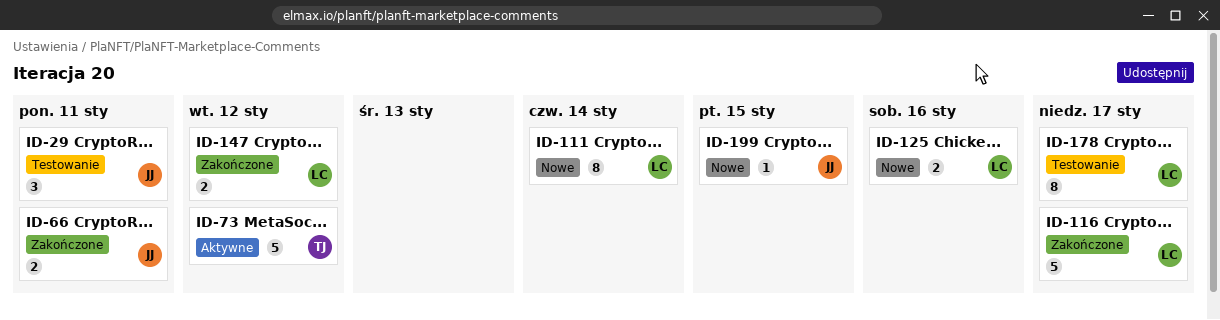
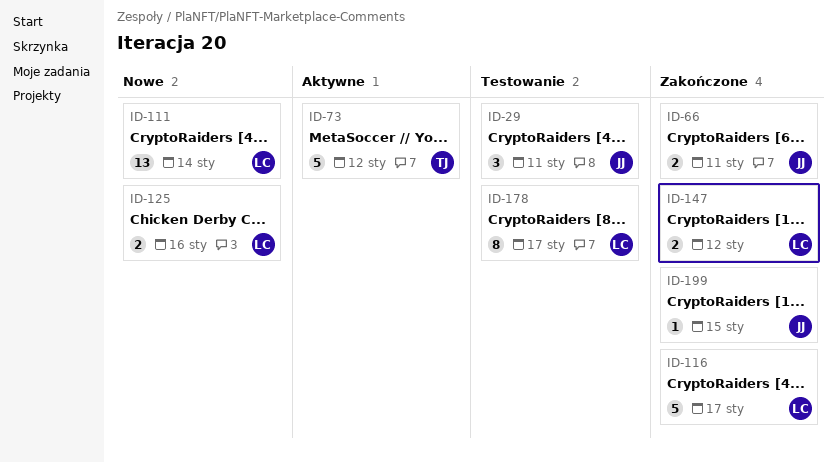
ID-111, estimate: 8 -> 13
ID-199, status: Nowe -> Zakończone

